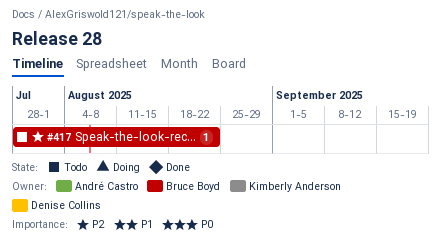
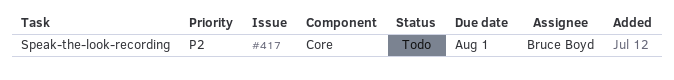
#417, due: Aug 22 -> Aug 1

